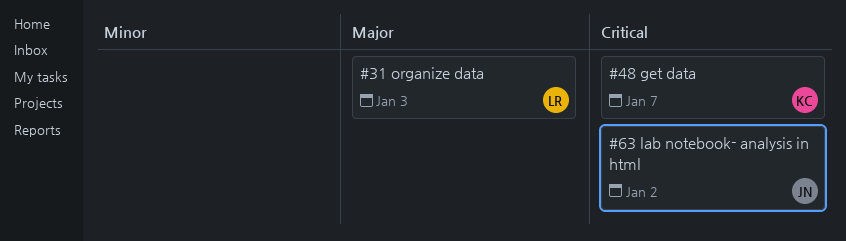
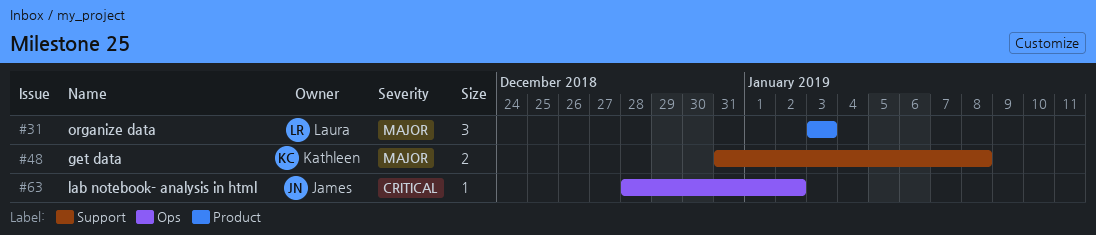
#48, priority: Critical -> Major
#48, due: Jan 7 -> Jan 8

